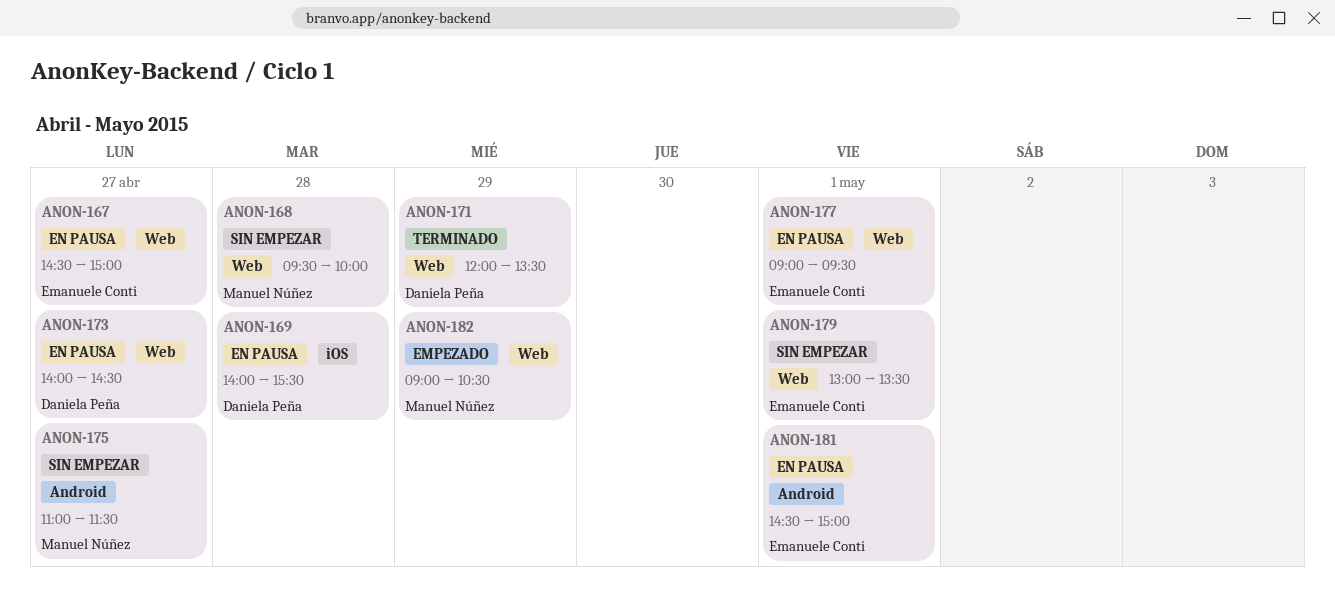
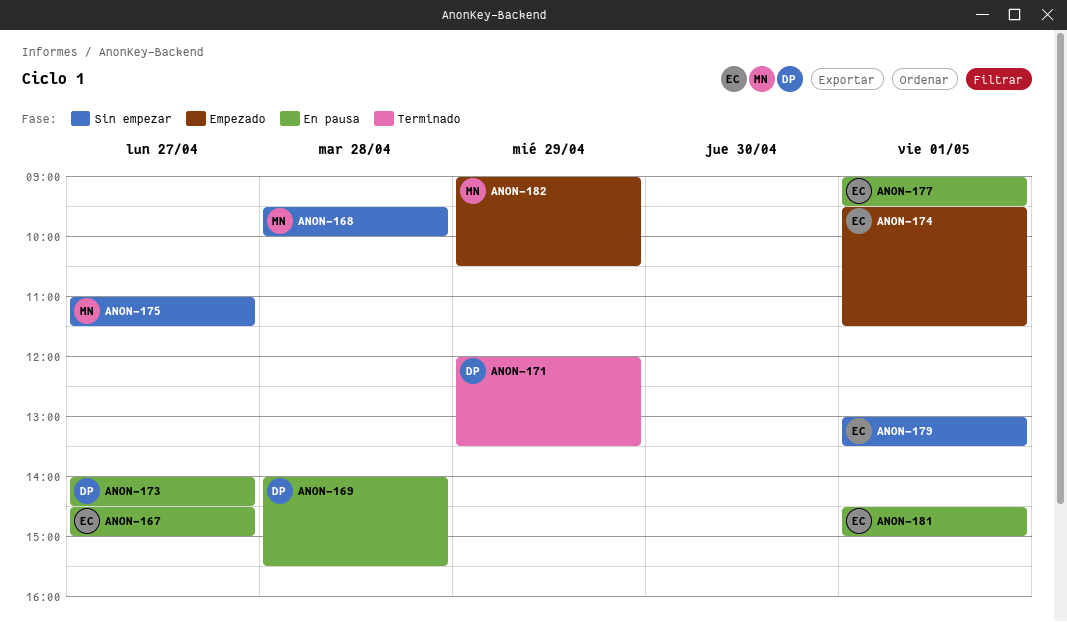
ANON-174: none -> present

